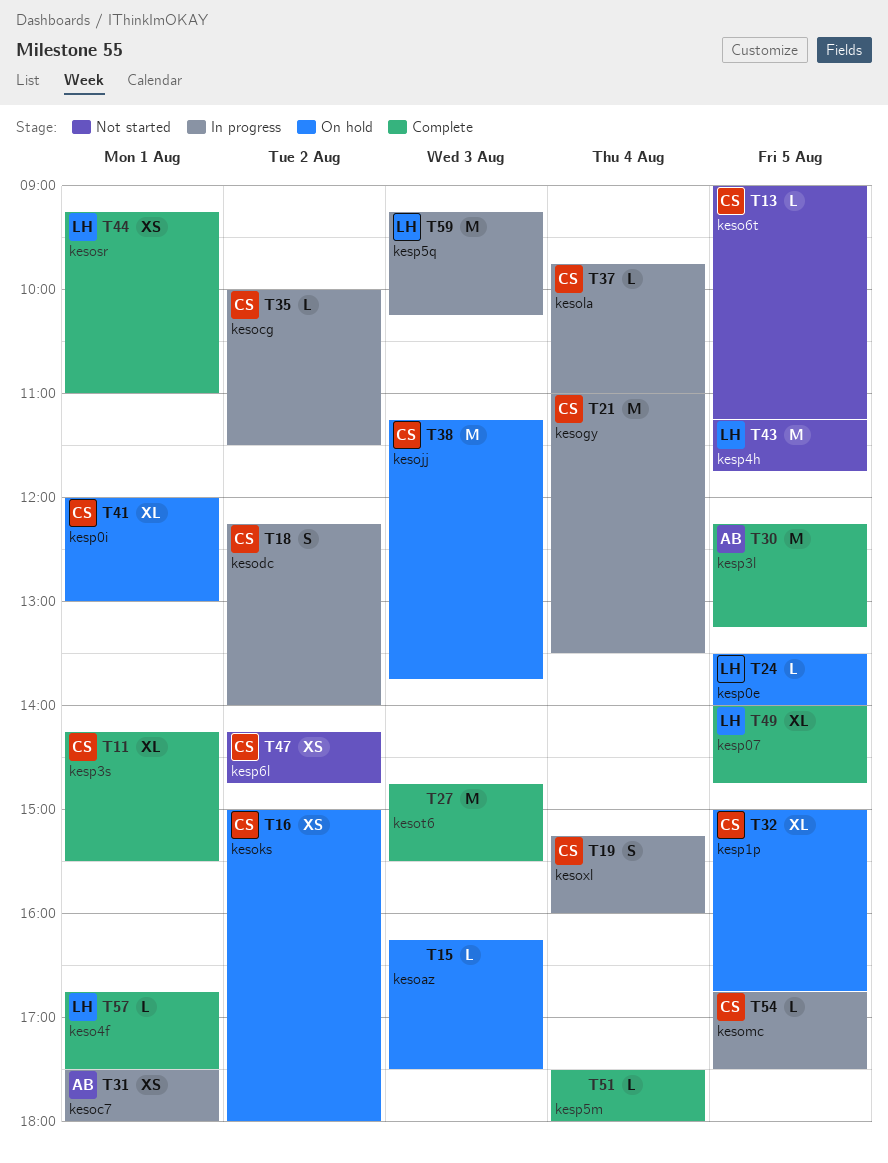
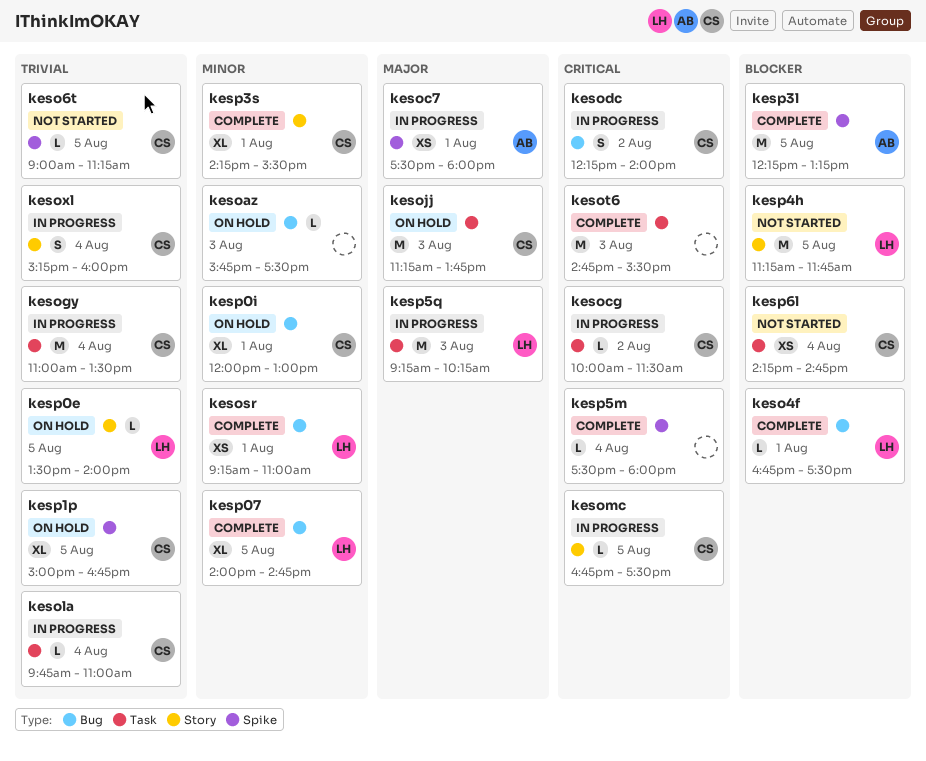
kesoaz, begins: 16:15 -> 15:45
kesoks: present -> none
kesp6l, day: Aug 2 -> Aug 4

